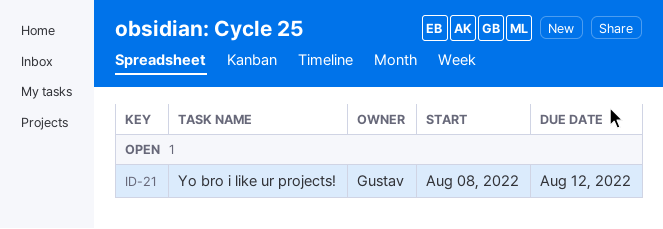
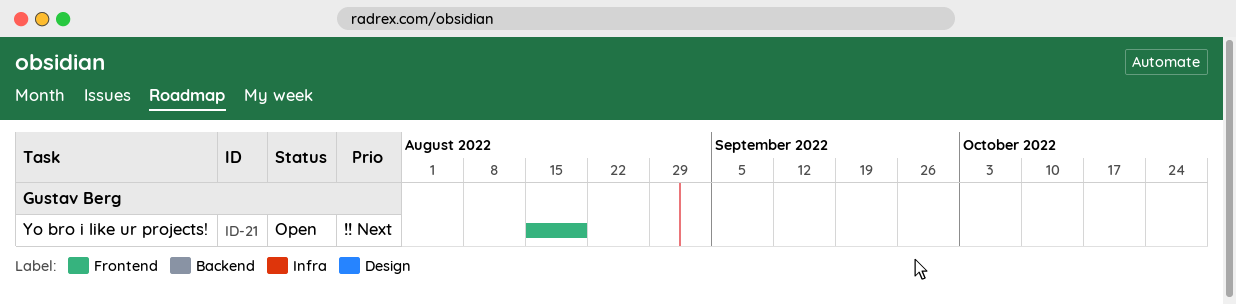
ID-21, start: Aug 8 -> Aug 15
ID-21, due: Aug 12 -> Aug 19

